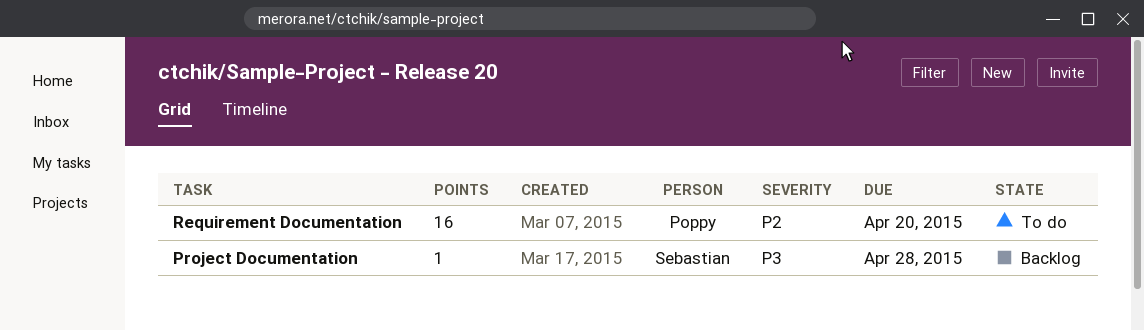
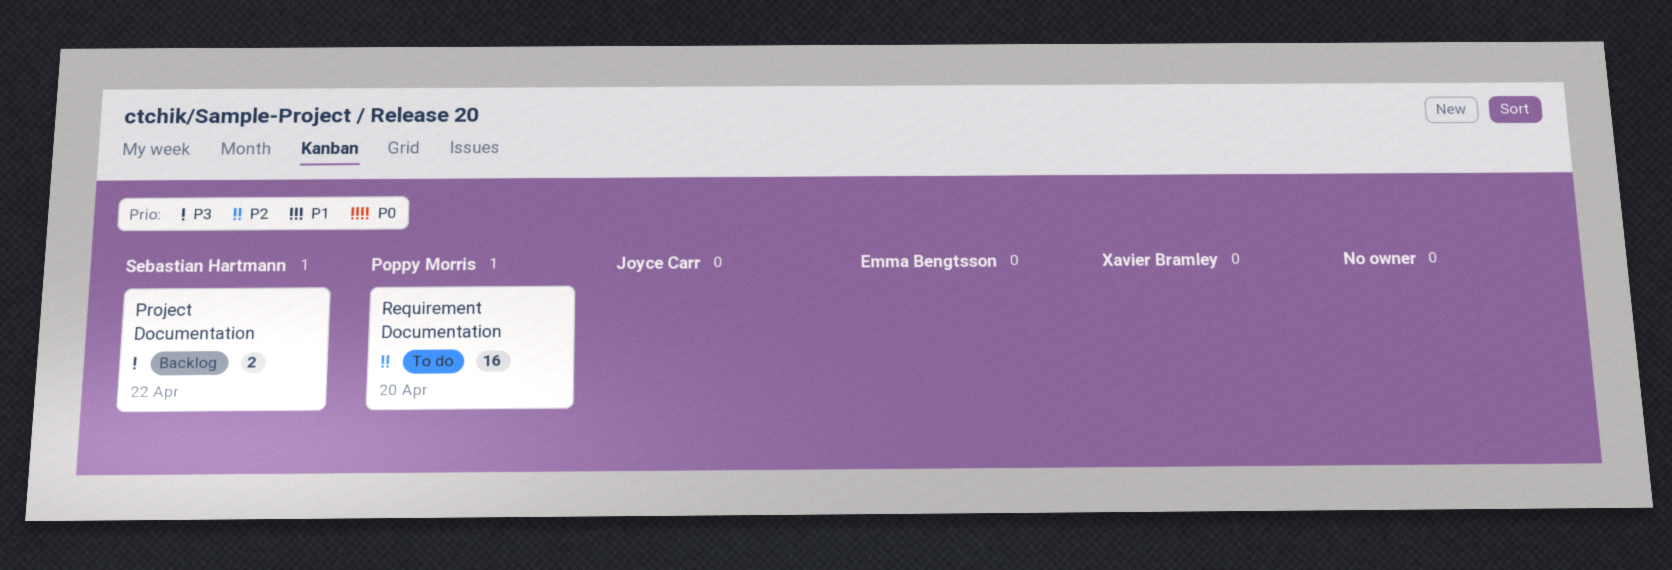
Project Documentation, estimate: 1 -> 2
Project Documentation, due: Apr 28 -> Apr 22

